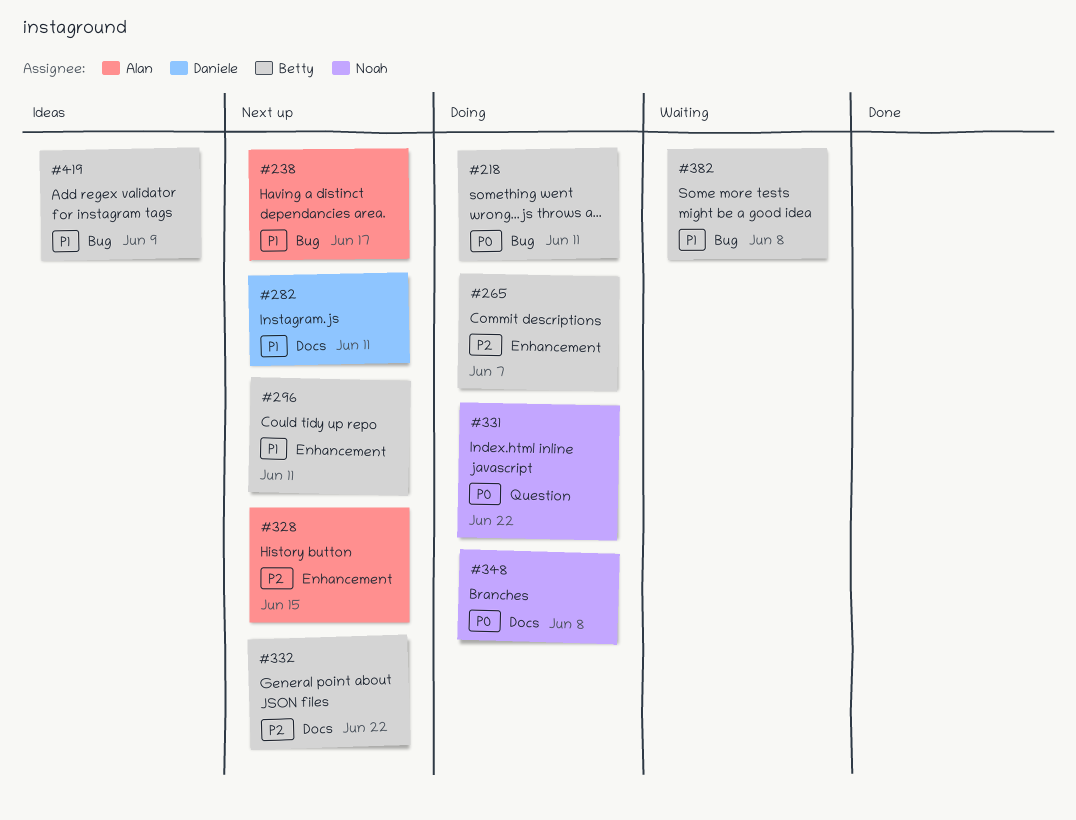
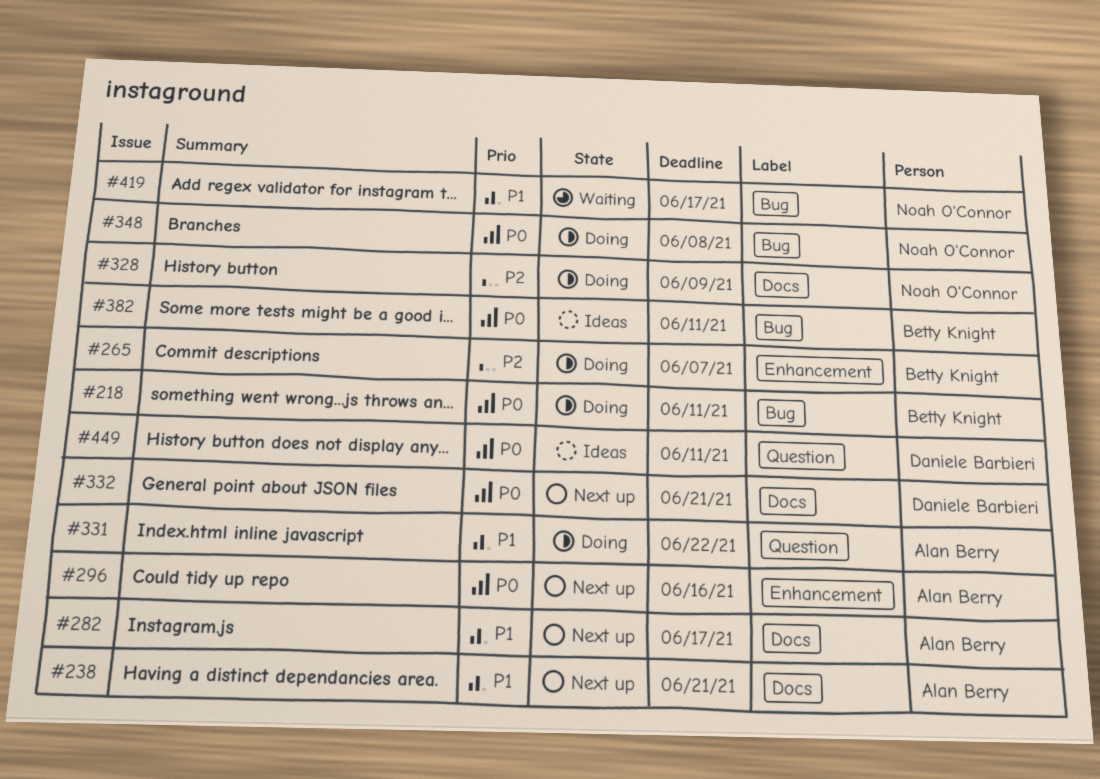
#238, label: Bug -> Docs
#238, due: Jun 17 -> Jun 21
#282, owner: Daniele Barbieri -> Alan Berry
#282, due: Jun 11 -> Jun 17
#296, owner: Betty Knight -> Alan Berry
#296, priority: P1 -> P0
#296, due: Jun 11 -> Jun 16
#328, status: Next up -> Doing
#328, owner: Alan Berry -> Noah O'Connor
#328, label: Enhancement -> Docs
#328, due: Jun 15 -> Jun 9
#331, owner: Noah O'Connor -> Alan Berry
#331, priority: P0 -> P1
#332, owner: Betty Knight -> Daniele Barbieri
#332, priority: P2 -> P0
#332, due: Jun 22 -> Jun 21
#348, label: Docs -> Bug
#382, status: Waiting -> Ideas
#382, priority: P1 -> P0
#382, due: Jun 8 -> Jun 11
#419, status: Ideas -> Waiting
#419, owner: Betty Knight -> Noah O'Connor
#419, due: Jun 9 -> Jun 17
#449: none -> present

